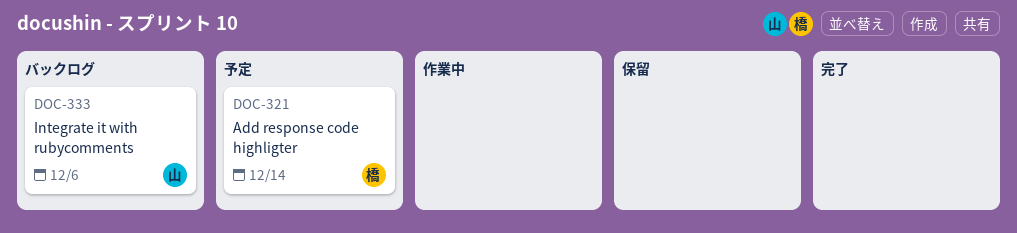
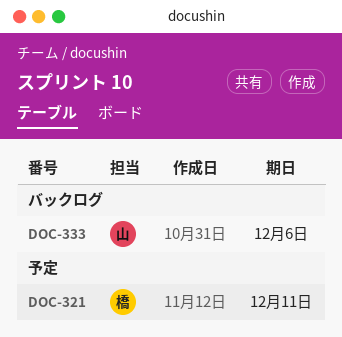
DOC-321, due: Dec 14 -> Dec 11

